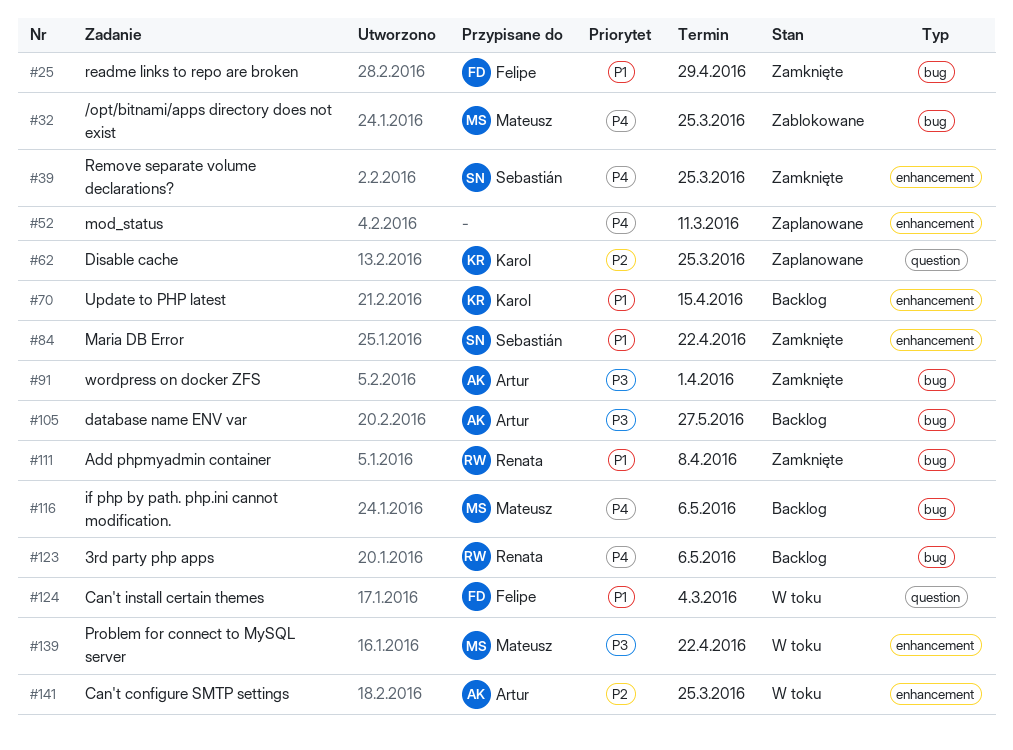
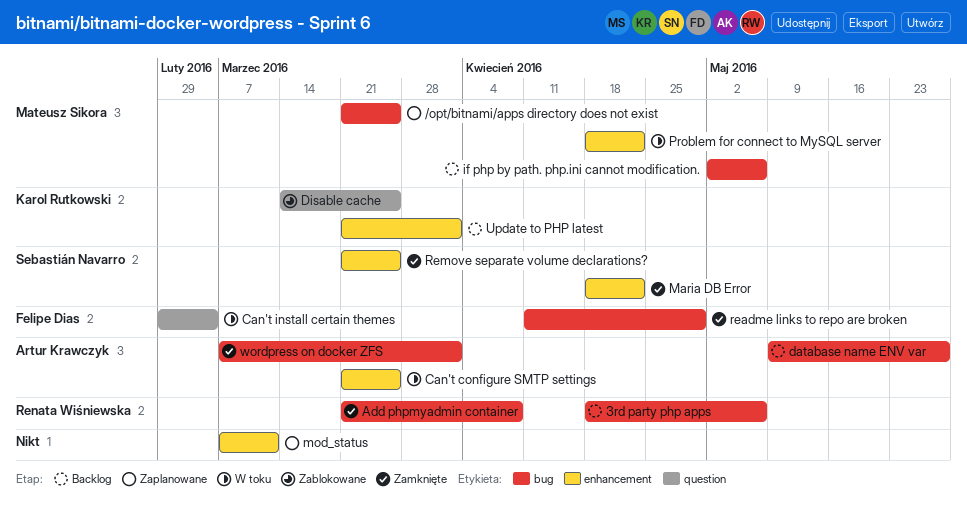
/opt/bitnami/apps directory does not exist, status: Zablokowane -> Zaplanowane
Disable cache, status: Zaplanowane -> Zablokowane
Update to PHP latest, due: Apr 15 -> Apr 1

